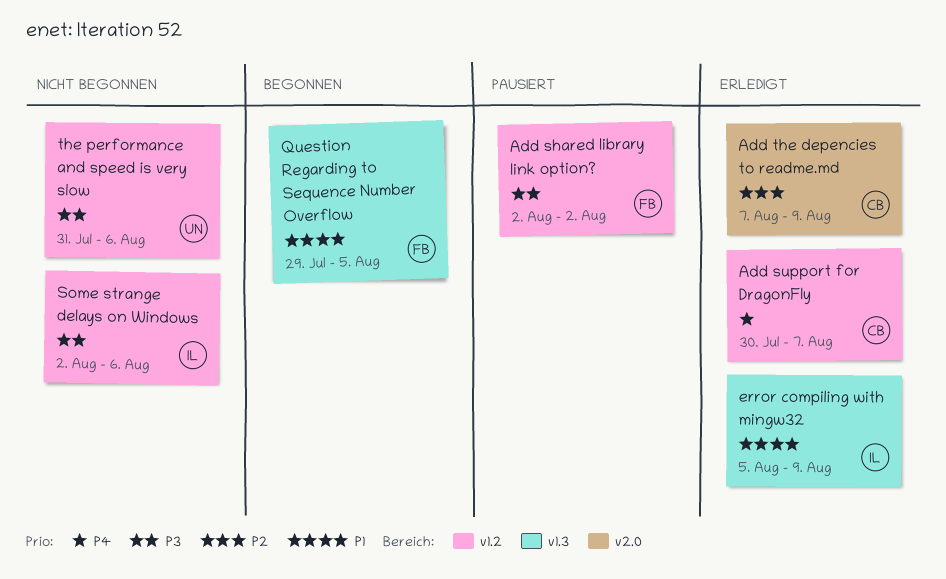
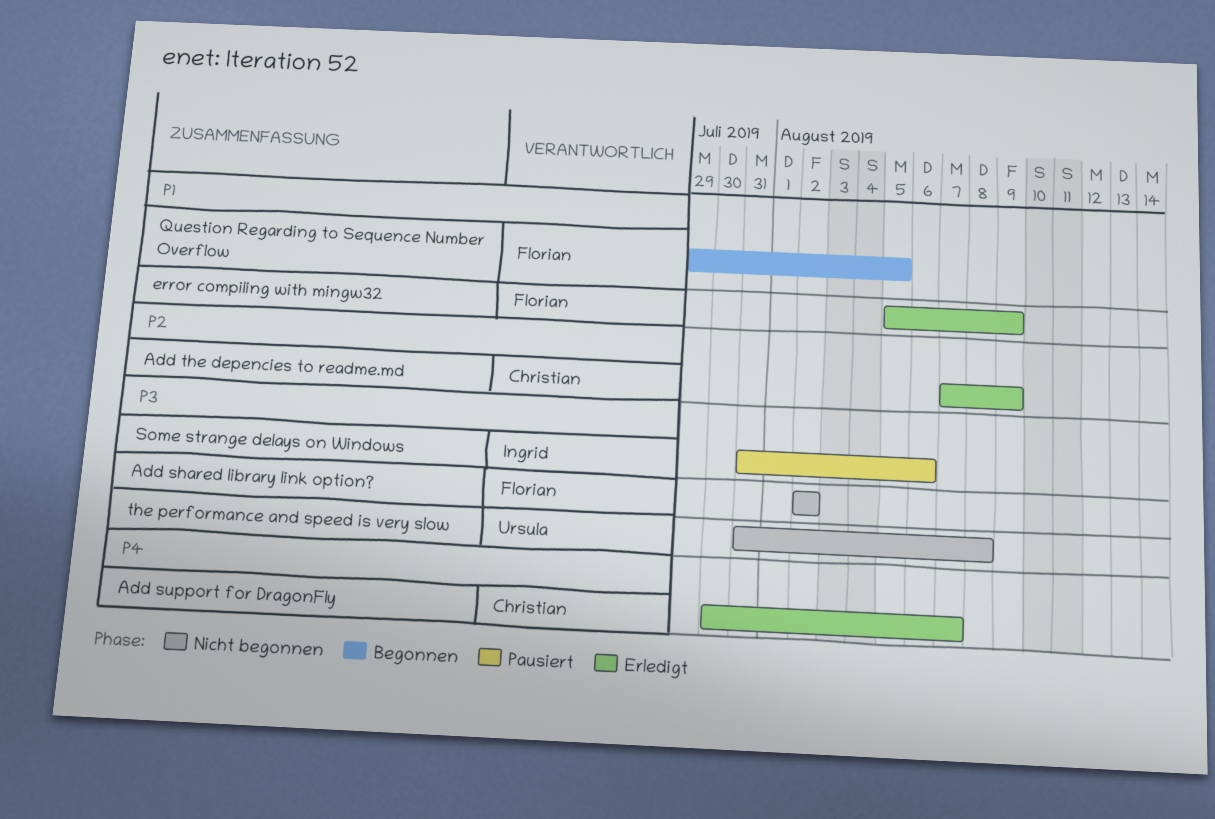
Add shared library link option?, status: Pausiert -> Nicht begonnen
error compiling with mingw32, owner: Ingrid -> Florian
Some strange delays on Windows, status: Nicht begonnen -> Pausiert
Some strange delays on Windows, start: Aug 2 -> Jul 31
the performance and speed is very slow, due: Aug 6 -> Aug 8

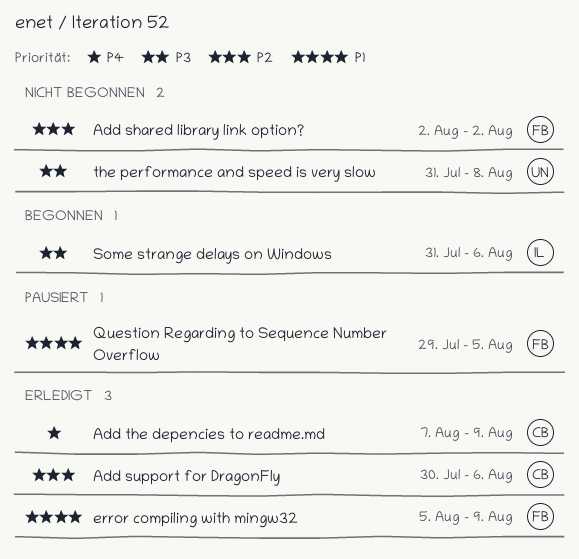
Add shared library link option?, priority: P3 -> P2
Add support for DragonFly, priority: P4 -> P2
Add support for DragonFly, due: Aug 7 -> Aug 6
Add the depencies to readme.md, priority: P2 -> P4
Question Regarding to Sequence Number Overflow, status: Begonnen -> Pausiert
Some strange delays on Windows, status: Pausiert -> Begonnen

